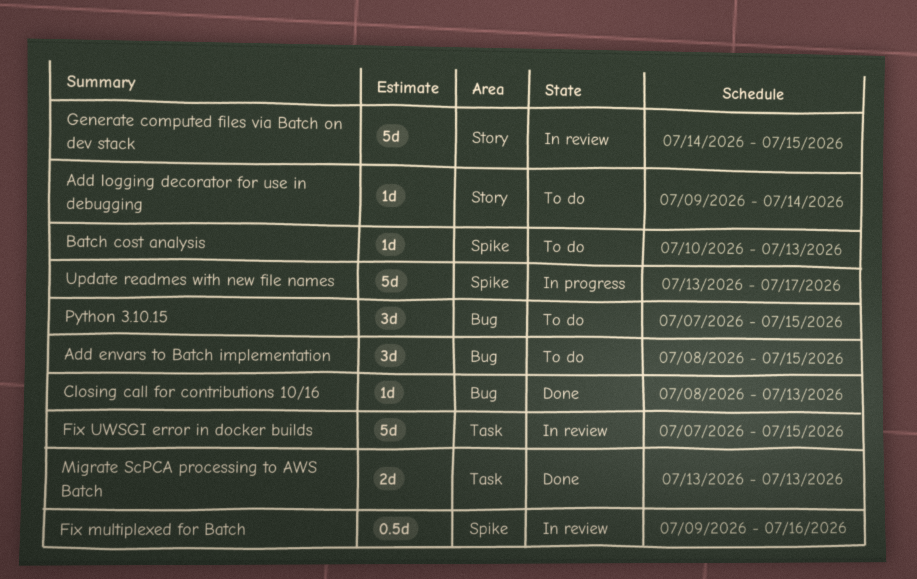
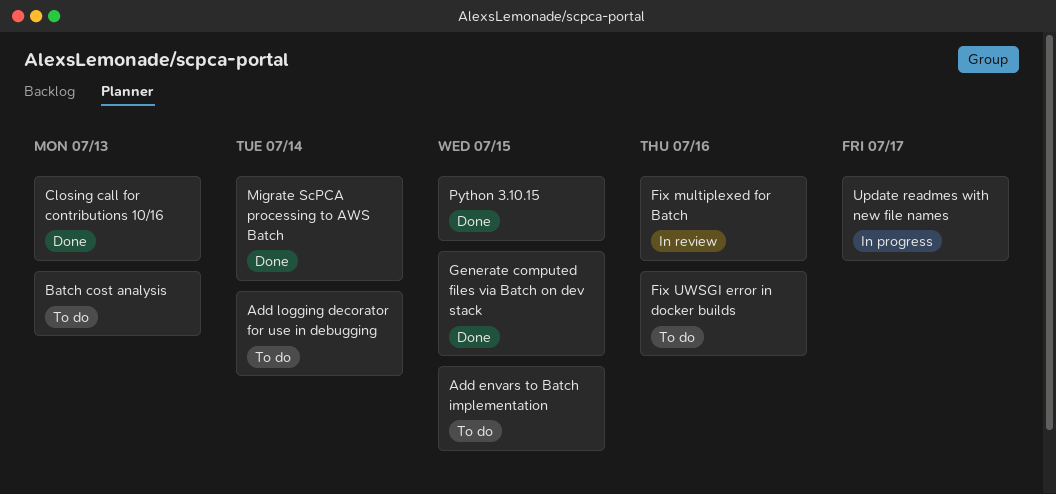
Fix UWSGI error in docker builds, status: In review -> To do
Fix UWSGI error in docker builds, due: Jul 15 -> Jul 16
Generate computed files via Batch on dev stack, status: In review -> Done
Migrate ScPCA processing to AWS Batch, due: Jul 13 -> Jul 14
Python 3.10.15, status: To do -> Done

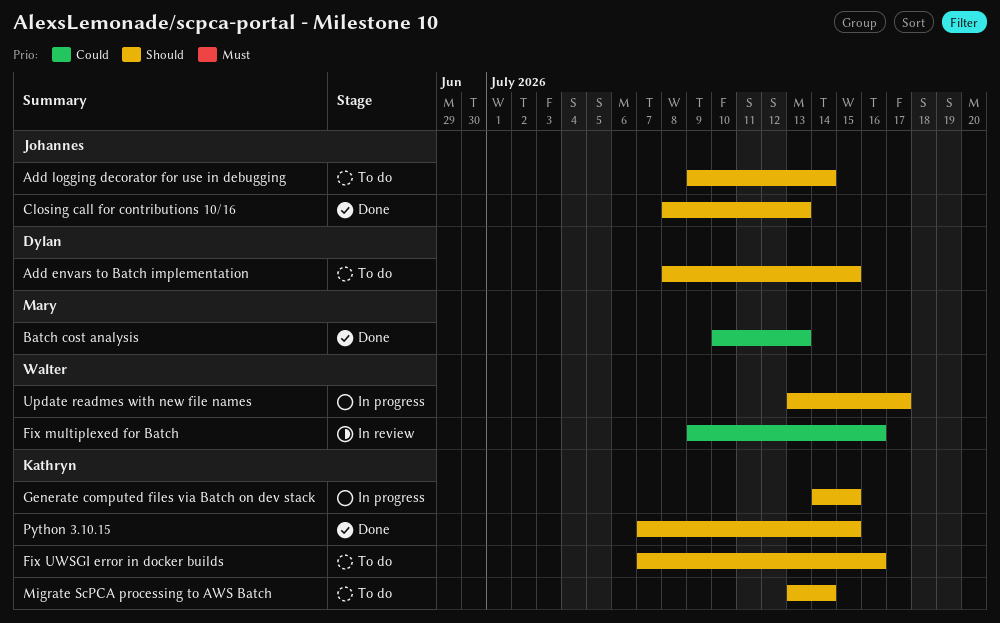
Batch cost analysis, status: To do -> Done
Generate computed files via Batch on dev stack, status: Done -> In progress
Migrate ScPCA processing to AWS Batch, status: Done -> To do

